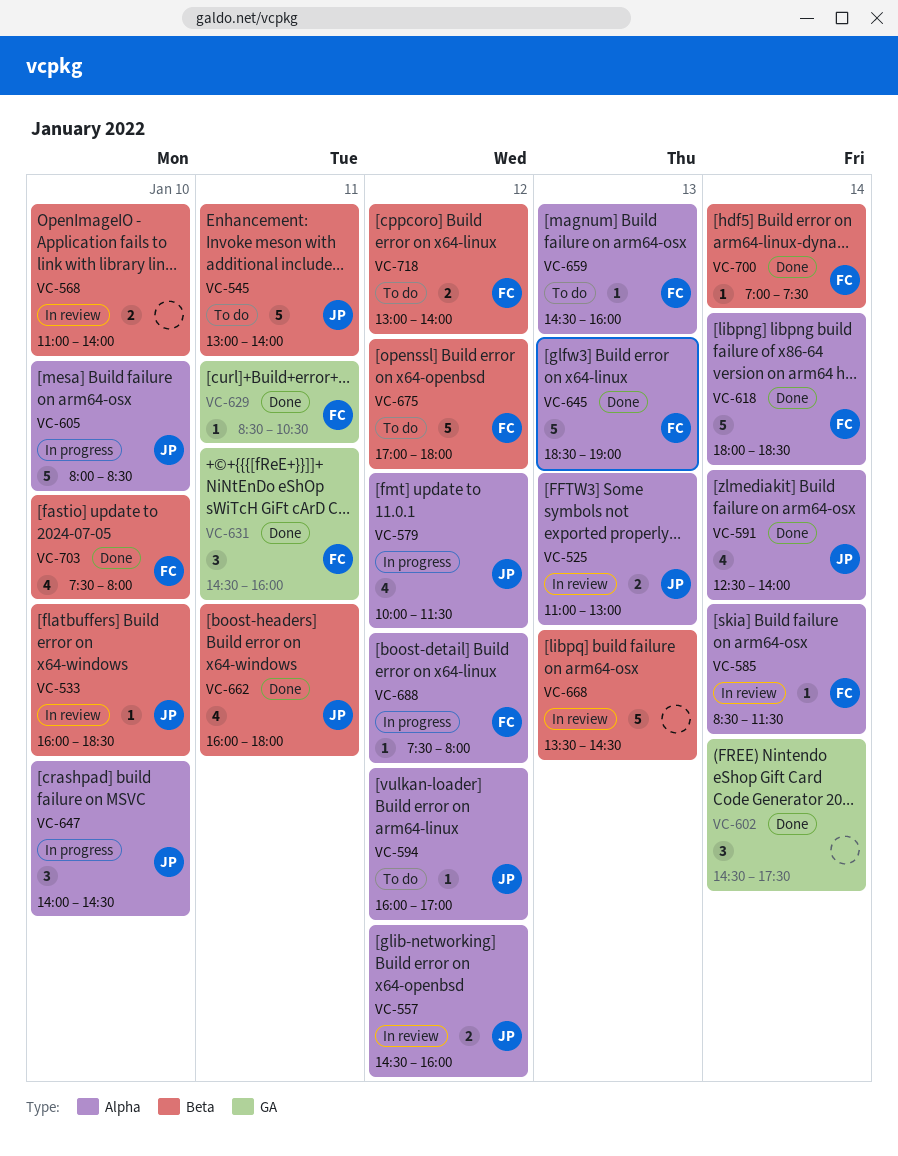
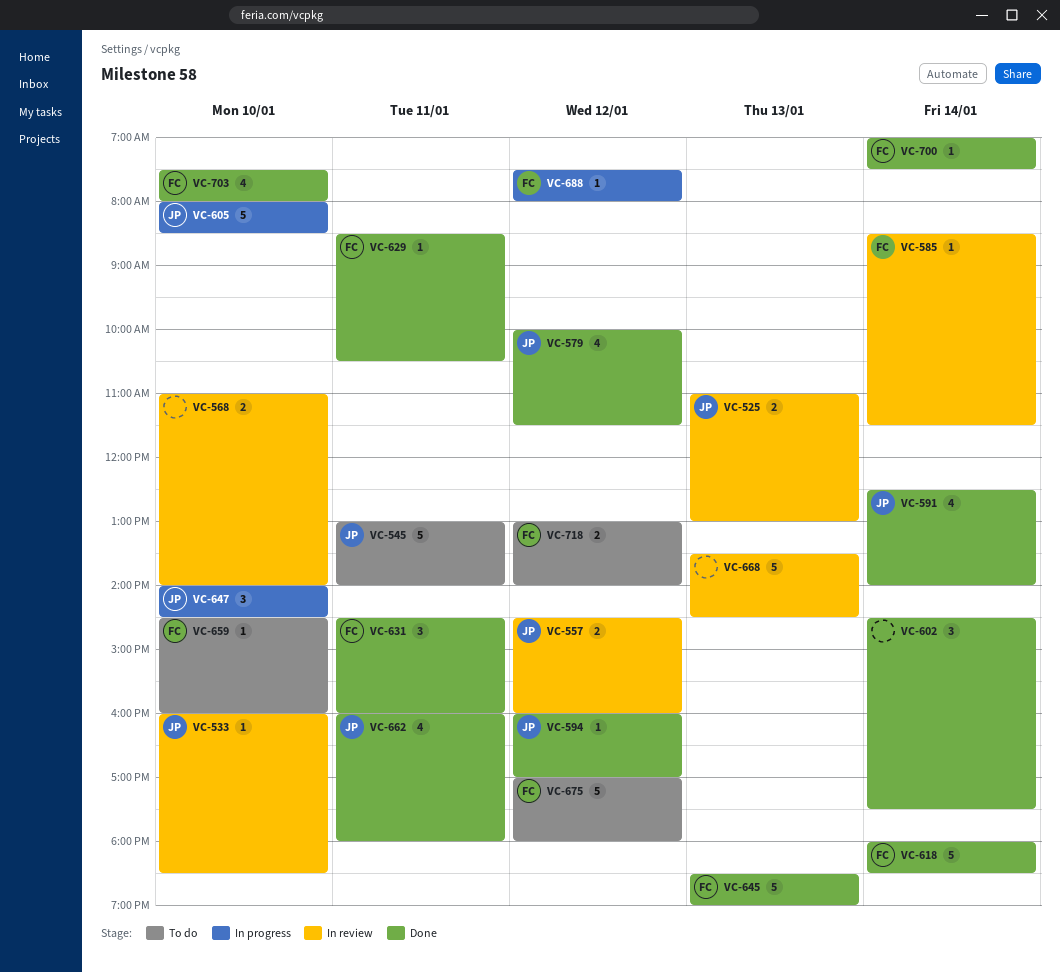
VC-579, status: In progress -> Done
VC-594, status: To do -> Done
VC-659, day: Jan 13 -> Jan 10

